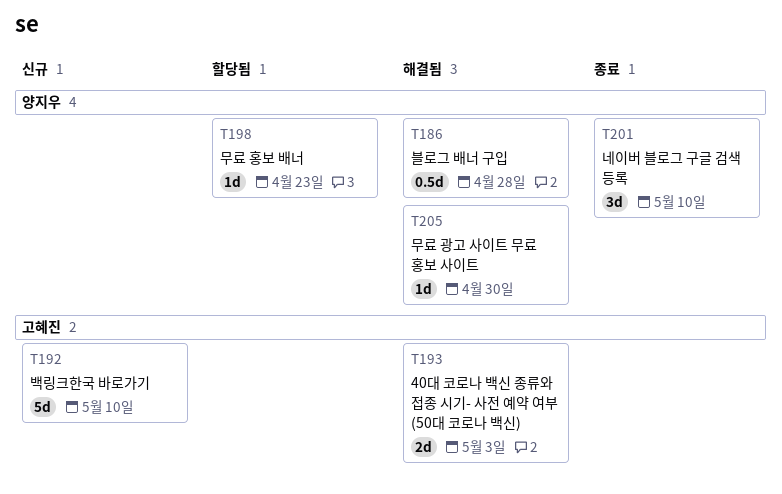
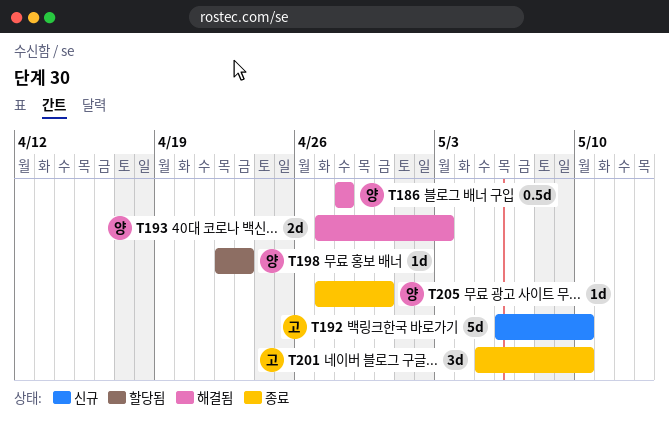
T193, owner: 고혜진 -> 양지우
T201, owner: 양지우 -> 고혜진
T205, status: 해결됨 -> 종료

